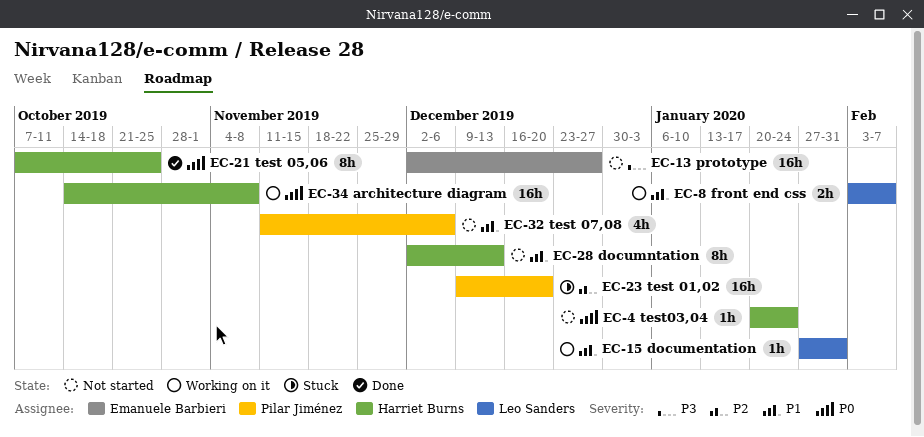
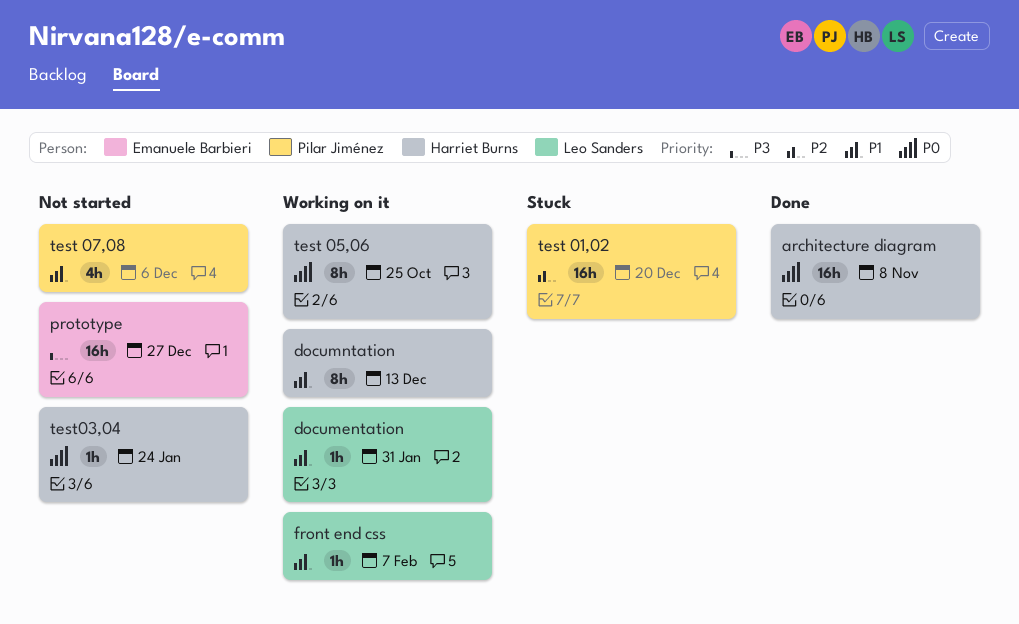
architecture diagram, status: Working on it -> Done
documntation, status: Not started -> Working on it
front end css, estimate: 2h -> 1h
test 05,06, status: Done -> Working on it

